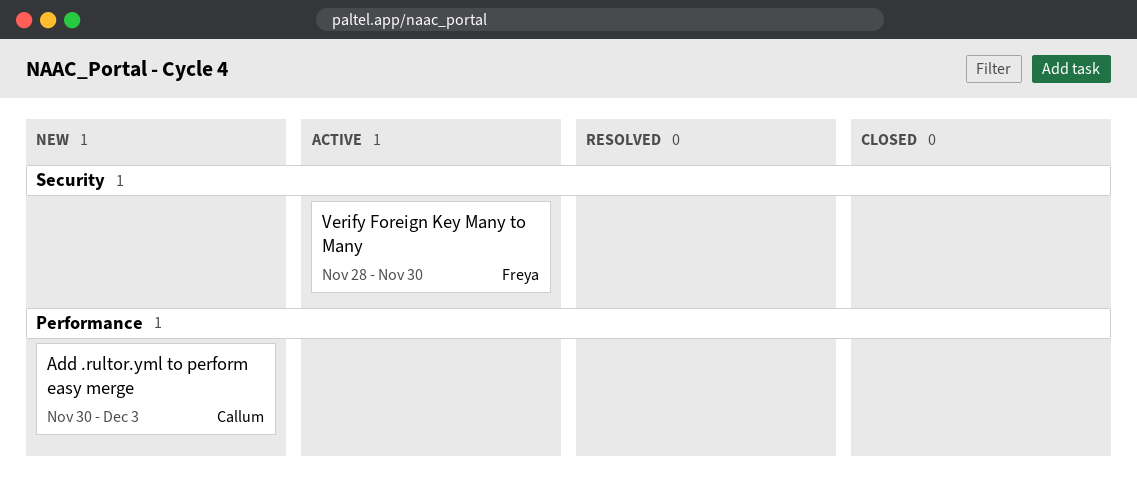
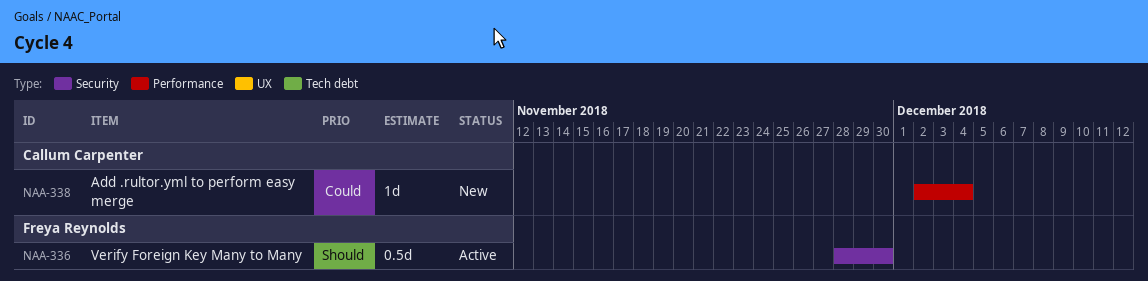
Add .rultor.yml to perform easy merge, start: Nov 30 -> Dec 2
Add .rultor.yml to perform easy merge, due: Dec 3 -> Dec 4

